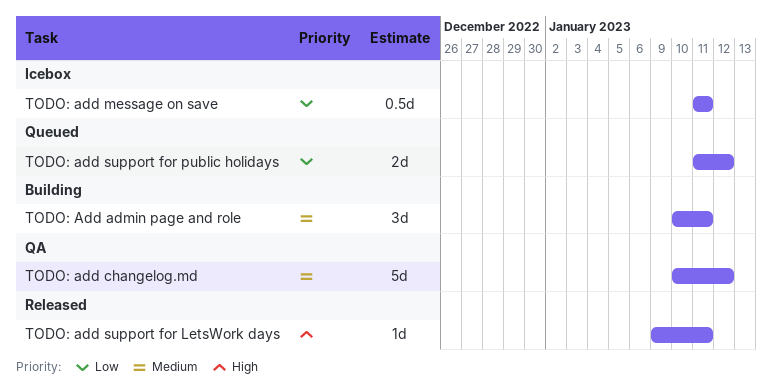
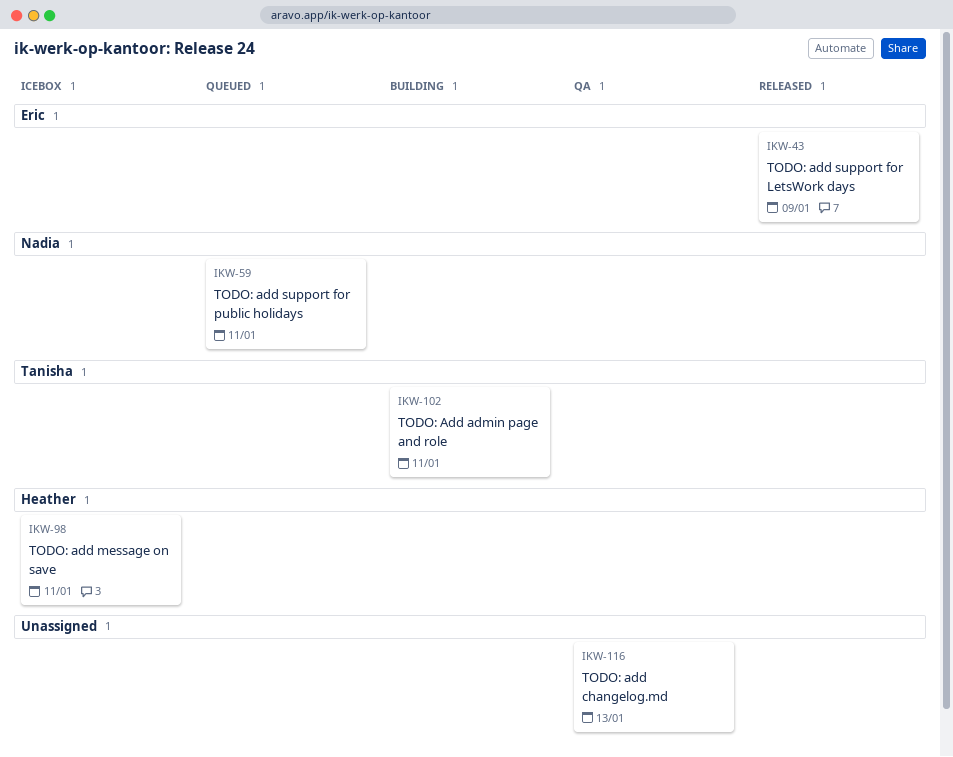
TODO: add changelog.md, due: Jan 12 -> Jan 13
TODO: add support for LetsWork days, due: Jan 11 -> Jan 9
TODO: add support for public holidays, due: Jan 12 -> Jan 11

